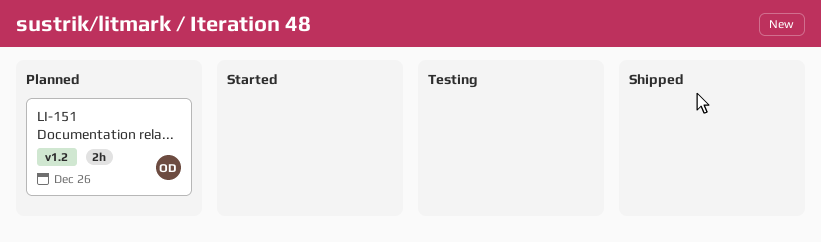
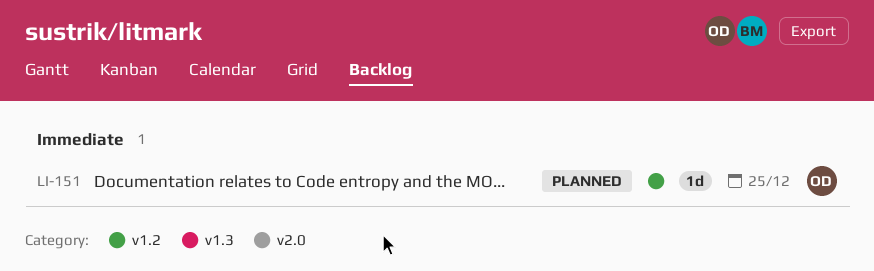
LI-151, estimate: 2h -> 1d
LI-151, due: Dec 26 -> Dec 25

